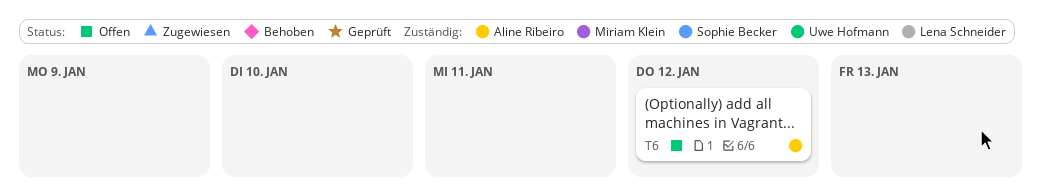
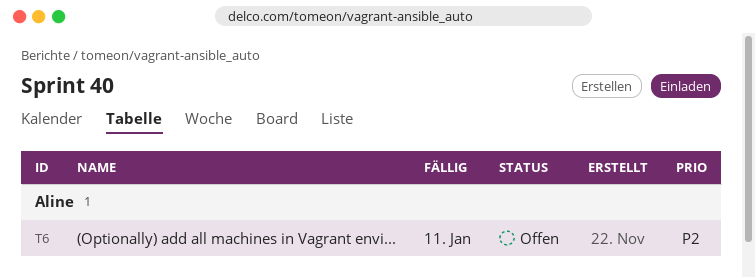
T6, due: Jan 12 -> Jan 11

